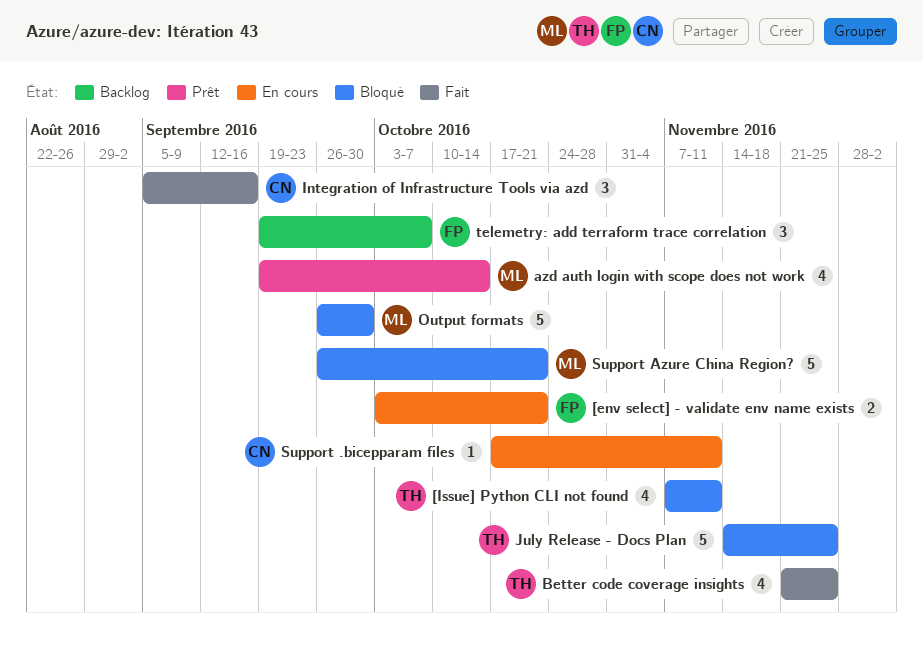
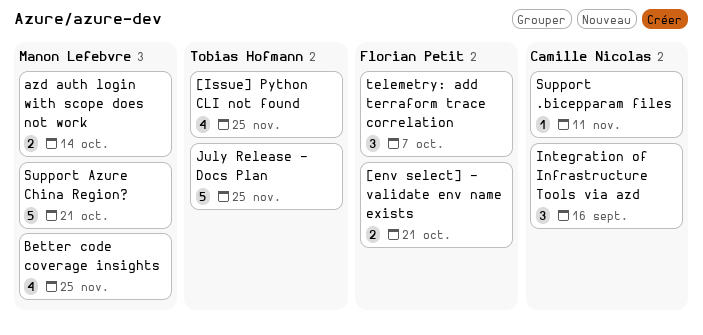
[Issue] Python CLI not found, due: Nov 11 -> Nov 25
azd auth login with scope does not work, estimate: 4 -> 2
Better code coverage insights, owner: Tobias Hofmann -> Manon Lefebvre
Output formats: present -> none

